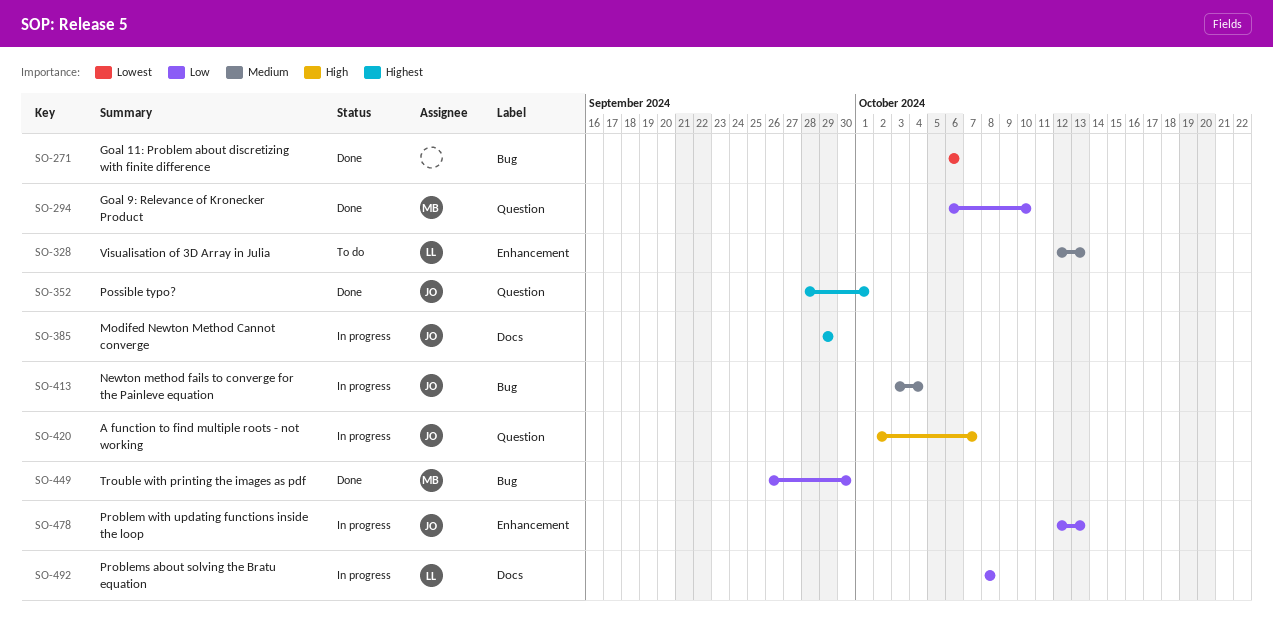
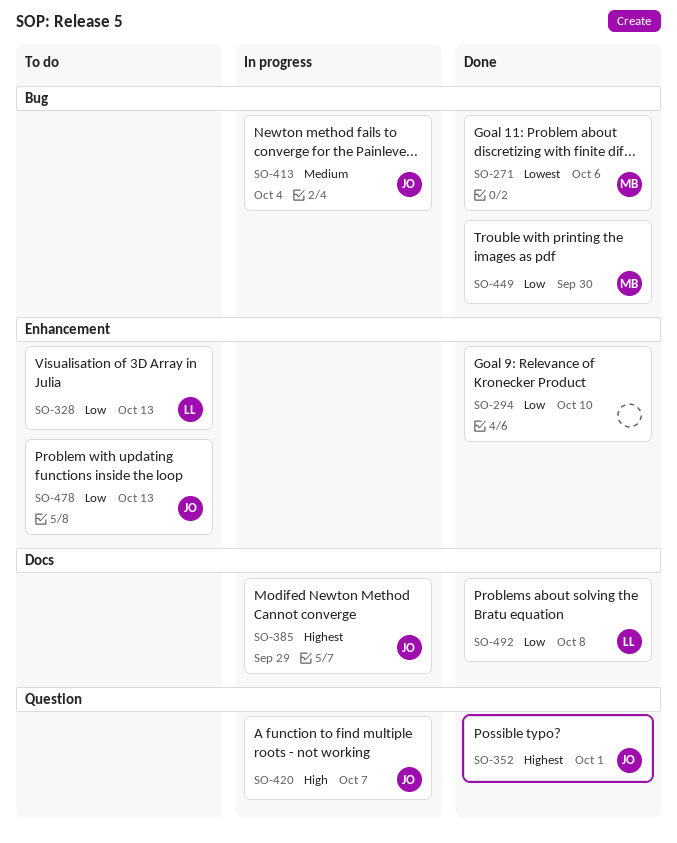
SO-271, owner: none -> MB
SO-294, owner: MB -> none
SO-294, label: Question -> Enhancement
SO-328, priority: Medium -> Low
SO-478, status: In progress -> To do
SO-492, status: In progress -> Done

